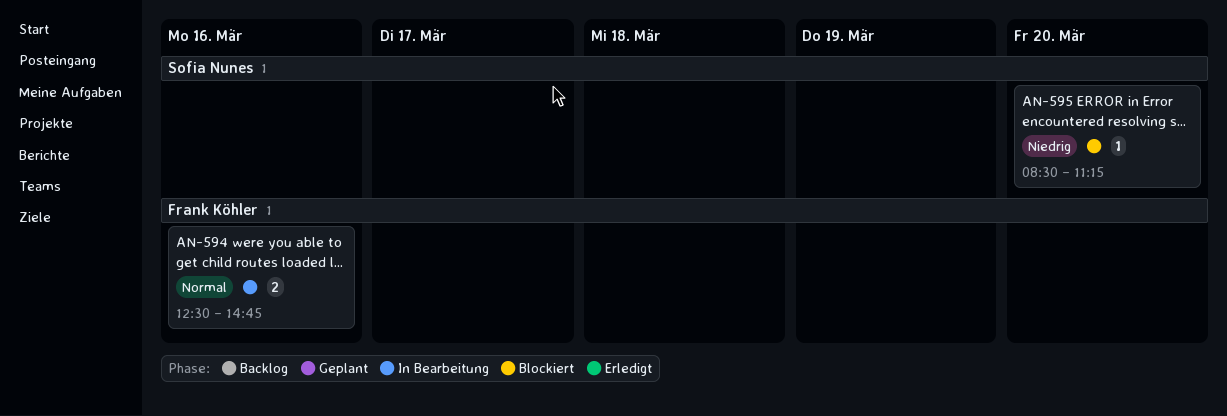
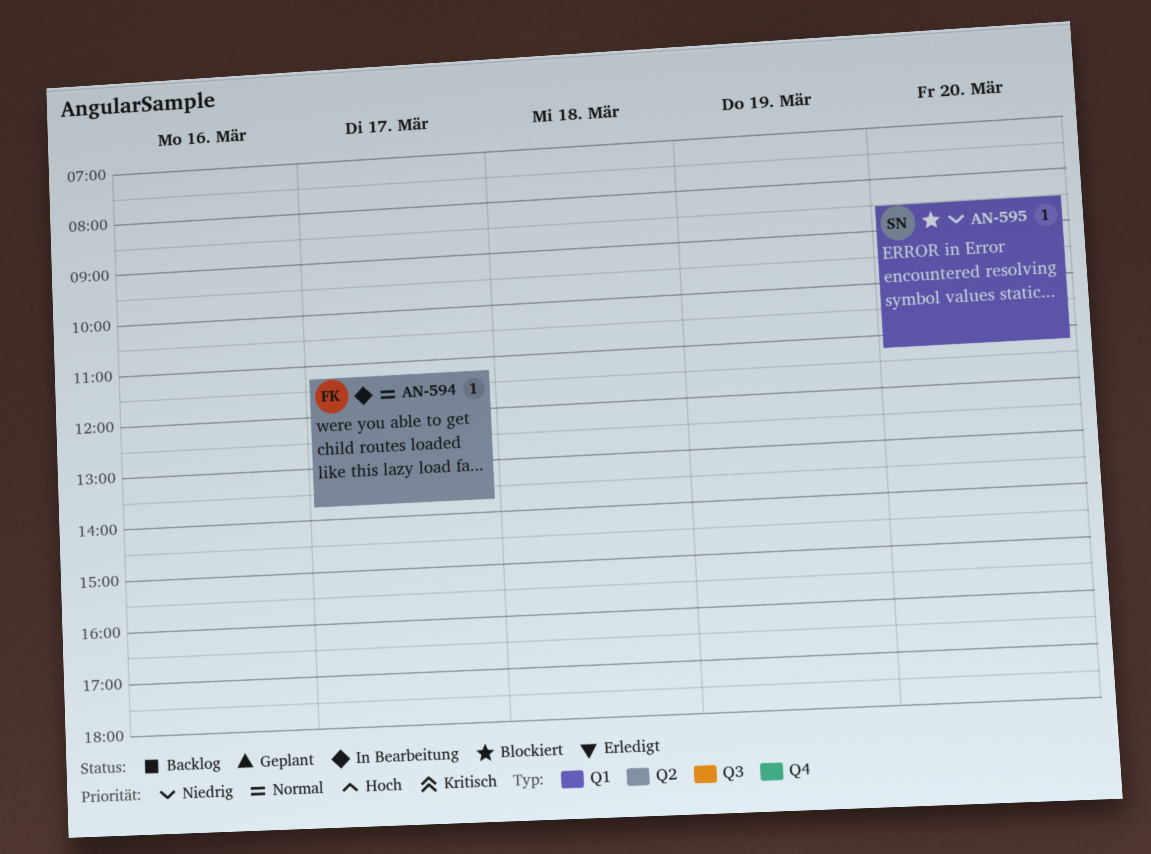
AN-594, estimate: 2 -> 1
AN-594, day: Mar 16 -> Mar 17
AN-594, begins: 12:30 -> 11:15
AN-594, ends: 14:45 -> 13:45

